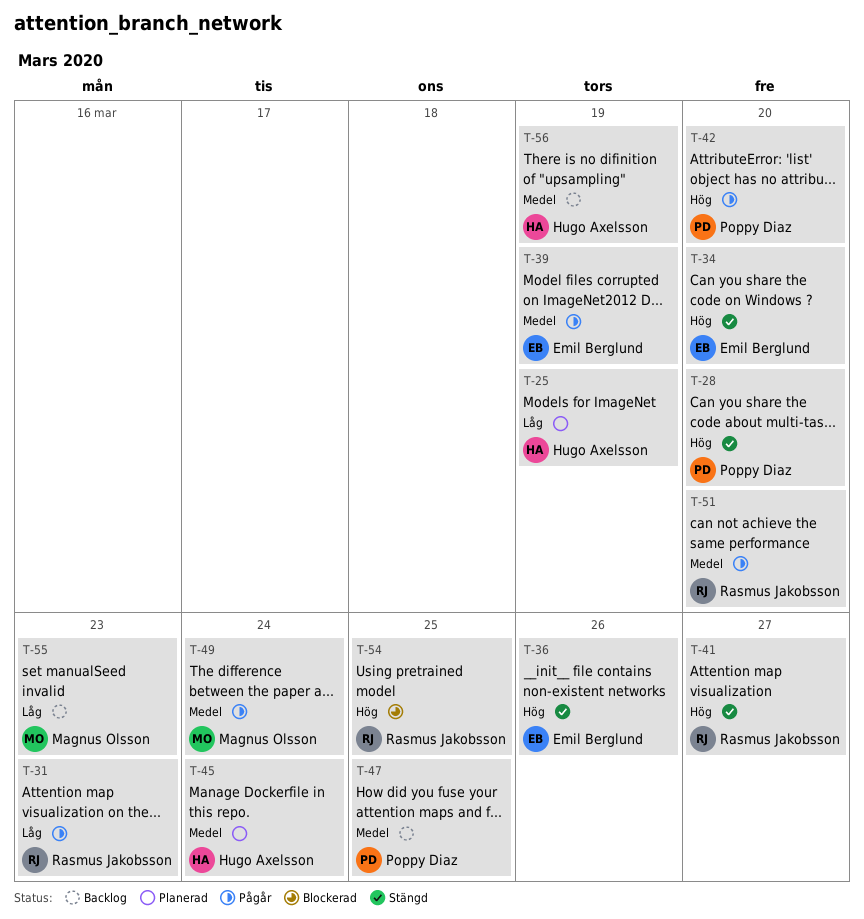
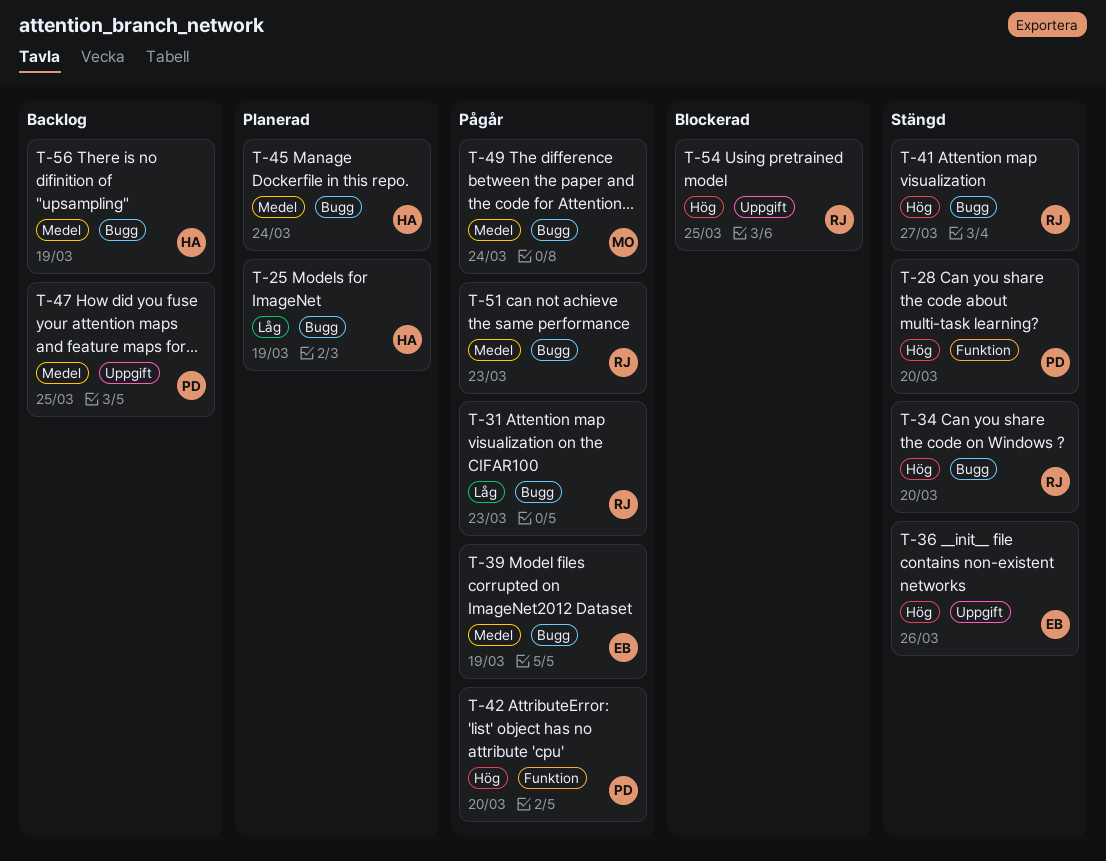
T-34, owner: Emil Berglund -> Rasmus Jakobsson
T-51, due: Mar 20 -> Mar 23
T-55: present -> none

